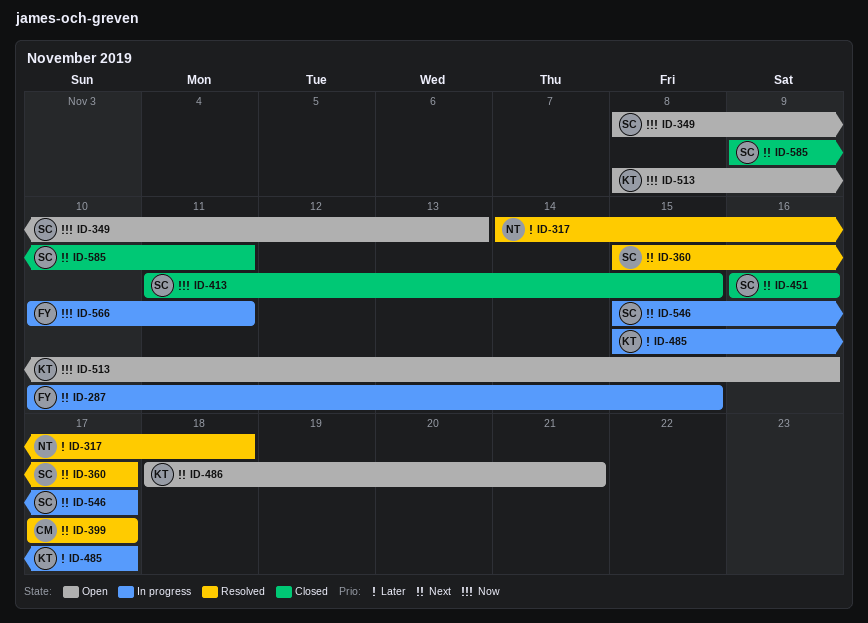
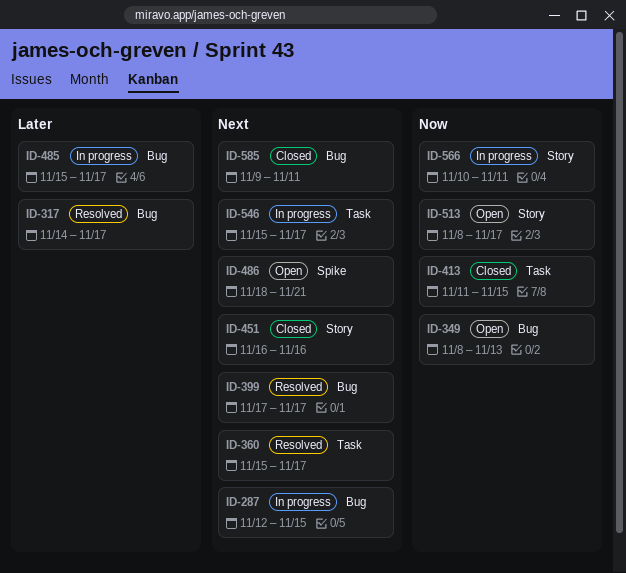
ID-287, start: Nov 10 -> Nov 12
ID-317, due: Nov 18 -> Nov 17
ID-513, due: Nov 16 -> Nov 17

